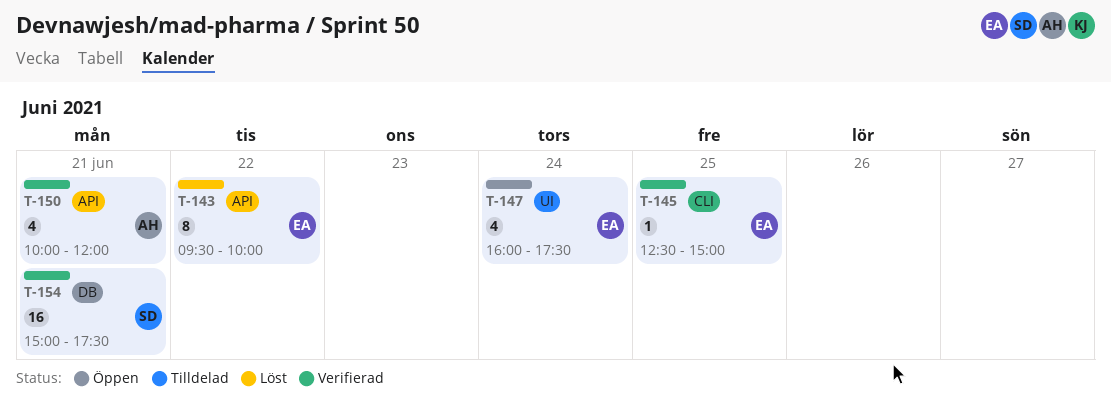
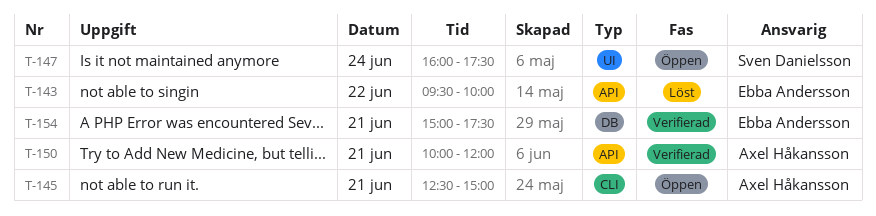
T-145, status: Verifierad -> Öppen
T-145, owner: Ebba Andersson -> Axel Håkansson
T-145, day: Jun 25 -> Jun 21
T-147, owner: Ebba Andersson -> Sven Danielsson
T-154, owner: Sven Danielsson -> Ebba Andersson

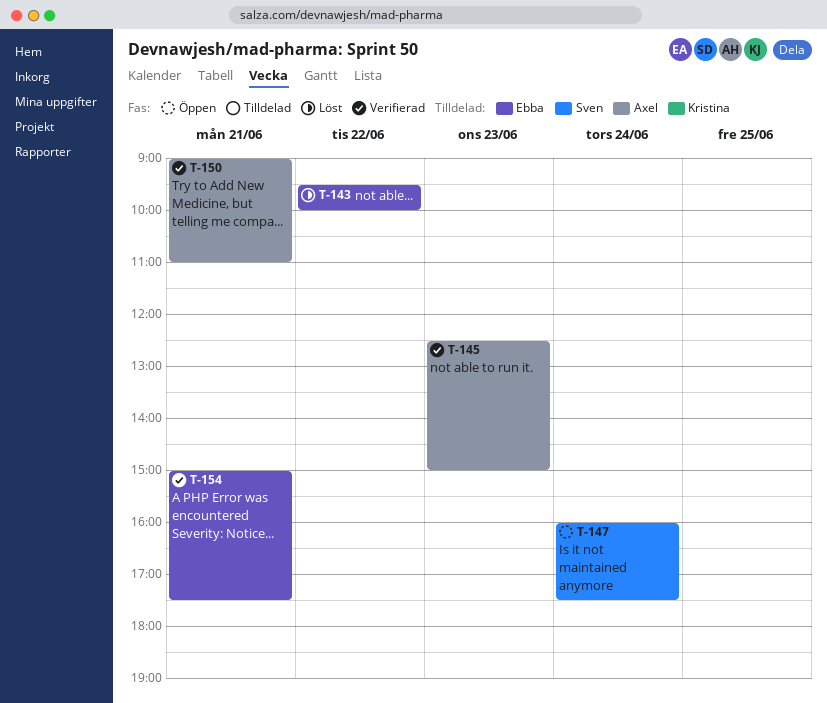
T-145, status: Öppen -> Verifierad
T-145, day: Jun 21 -> Jun 23
T-150, begins: 10:00 -> 09:00
T-150, ends: 12:00 -> 11:00

